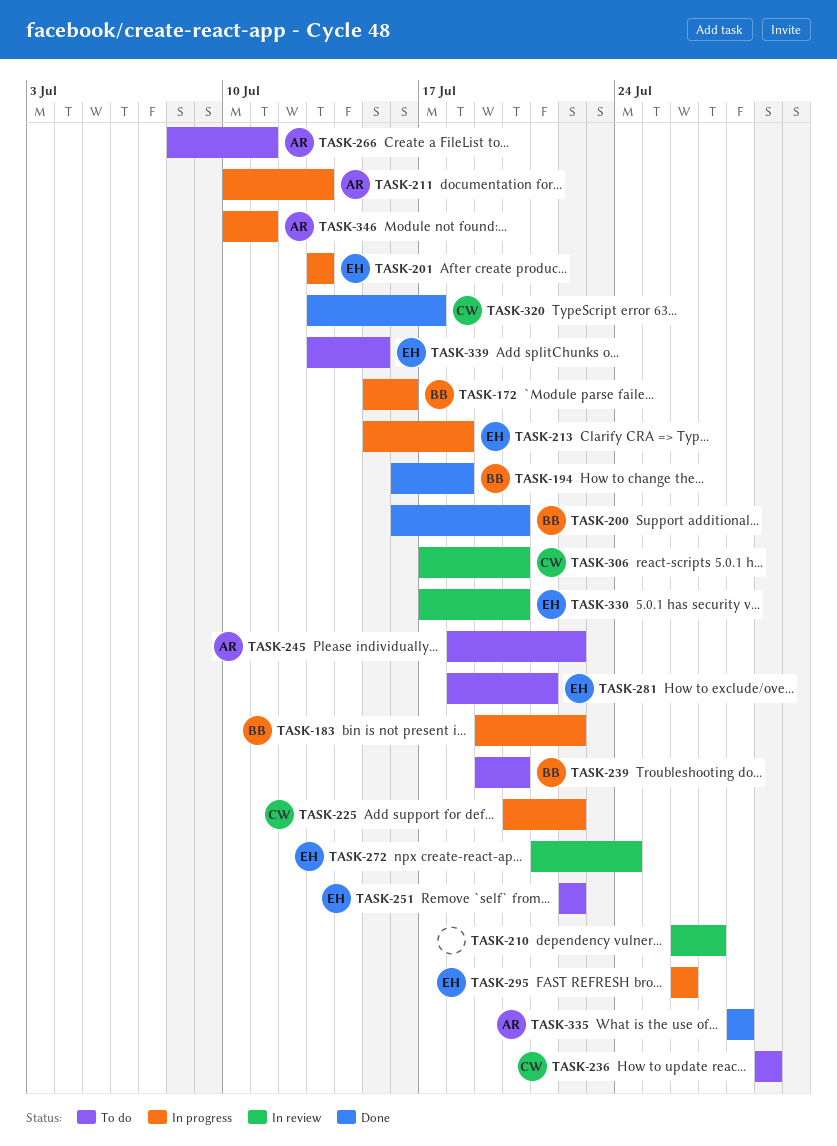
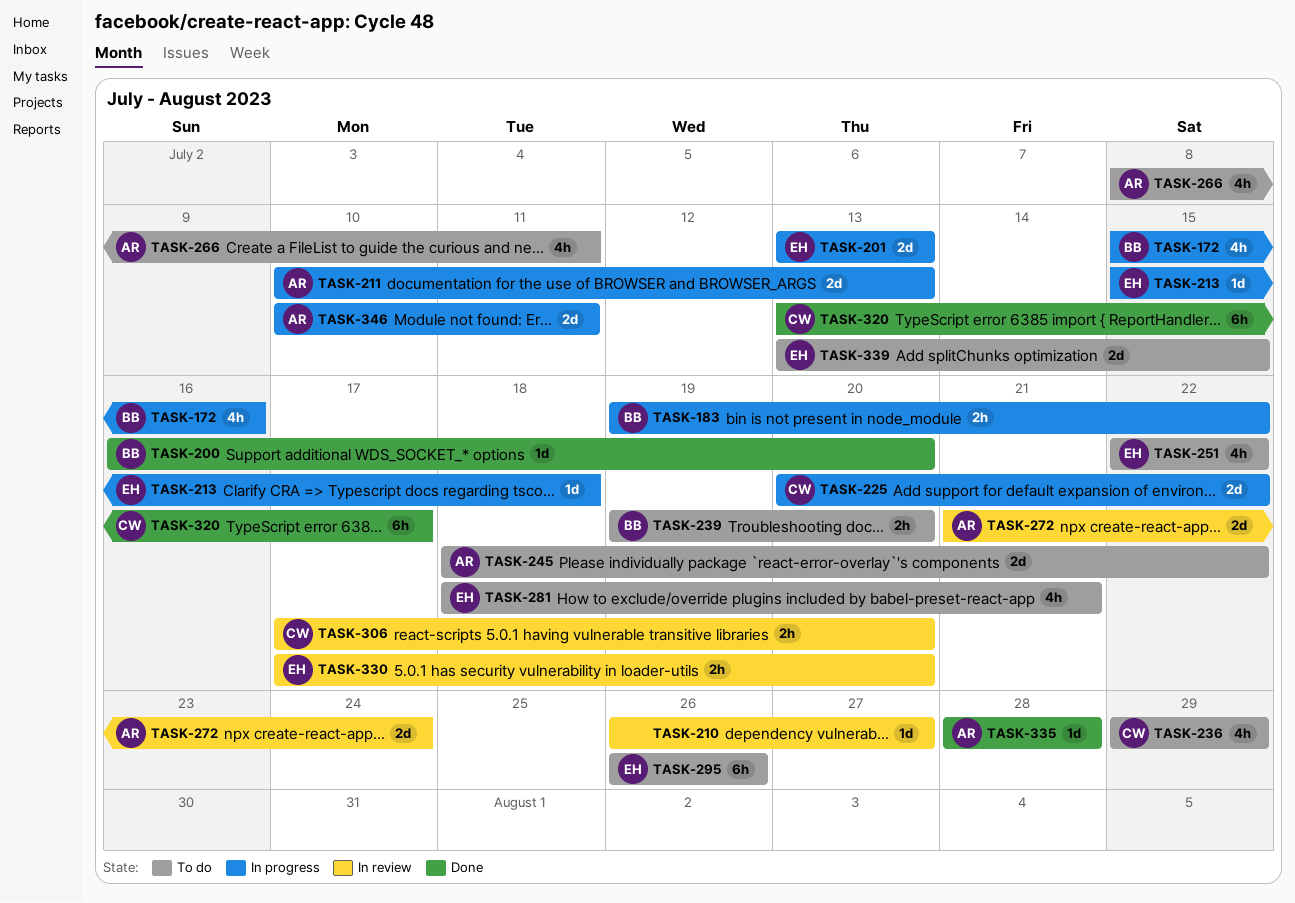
TASK-194: present -> none
TASK-272, owner: EH -> AR
TASK-295, status: In progress -> To do

